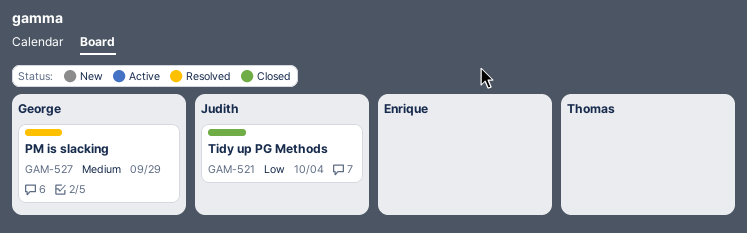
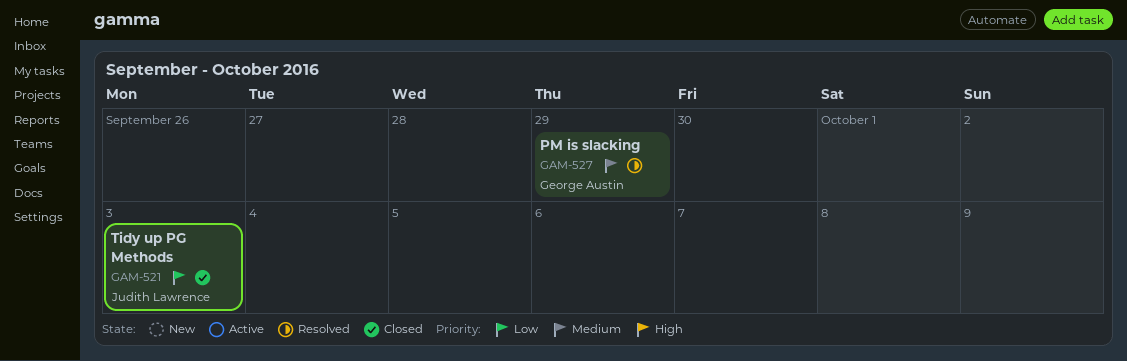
GAM-521, due: Oct 4 -> Oct 3

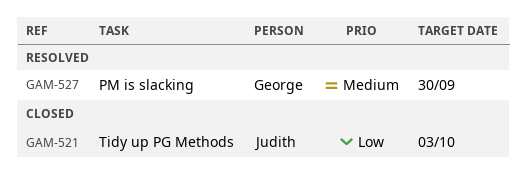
GAM-527, due: Sep 29 -> Sep 30

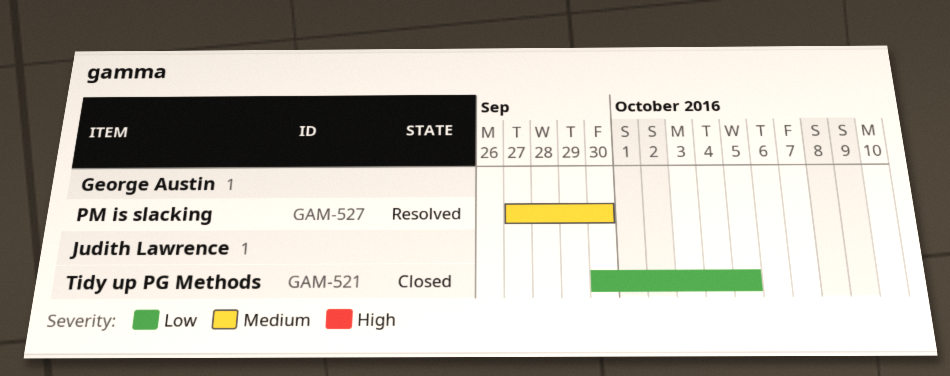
GAM-521, due: Oct 3 -> Oct 5

